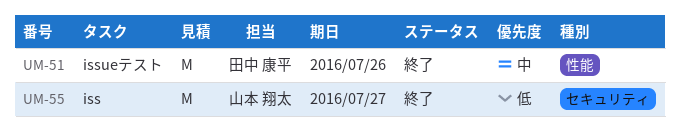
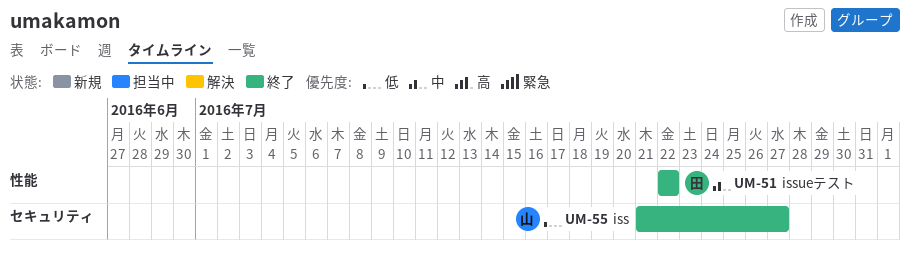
UM-51, due: Jul 26 -> Jul 22

